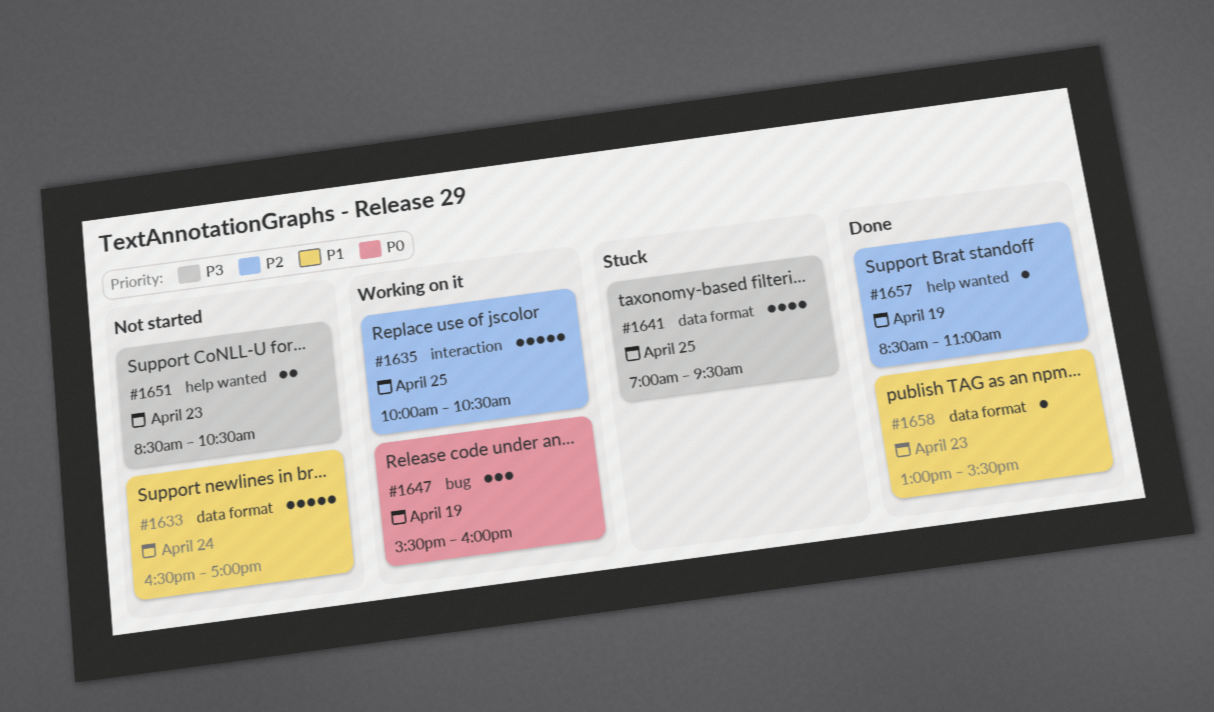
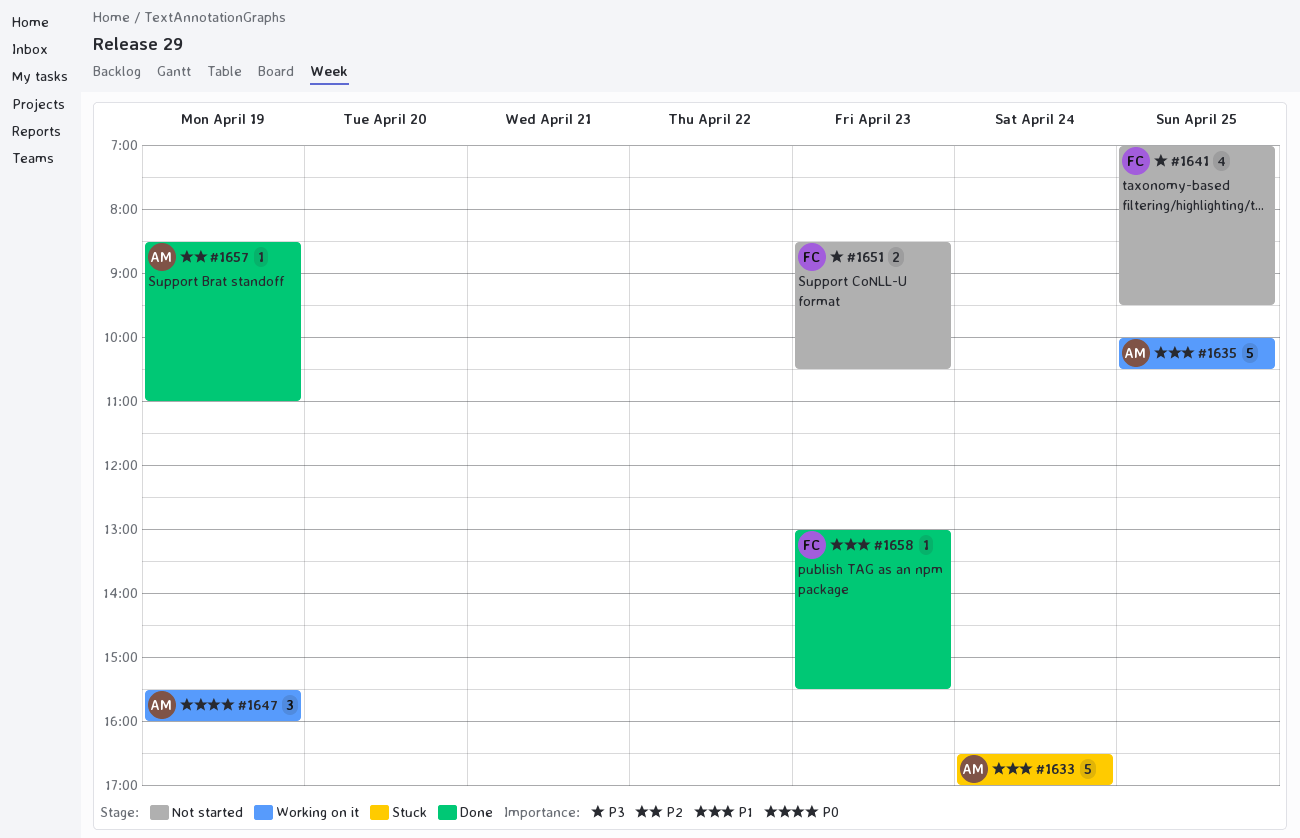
#1633, status: Not started -> Stuck
#1635, priority: P2 -> P1
#1641, status: Stuck -> Not started

